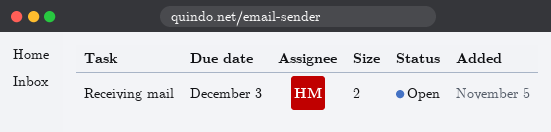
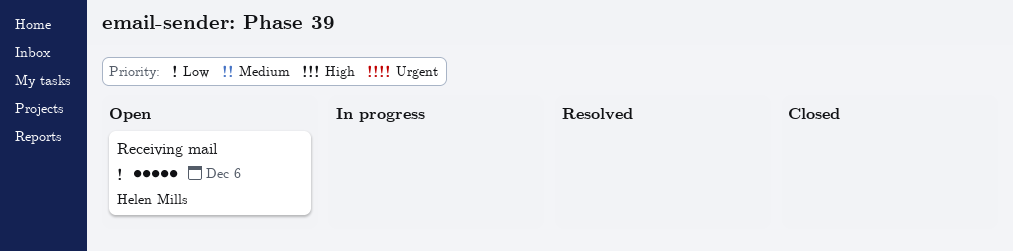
Receiving mail, estimate: 2 -> 5
Receiving mail, due: Dec 3 -> Dec 6

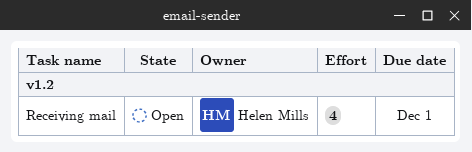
Receiving mail, estimate: 5 -> 4
Receiving mail, due: Dec 6 -> Dec 1

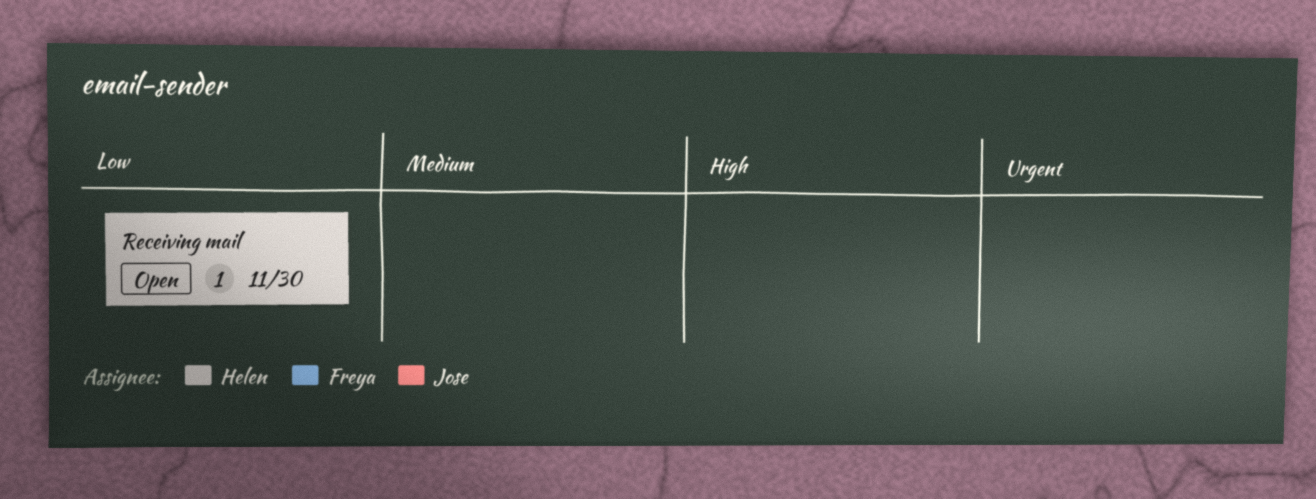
Receiving mail, estimate: 4 -> 1
Receiving mail, due: Dec 1 -> Nov 30

